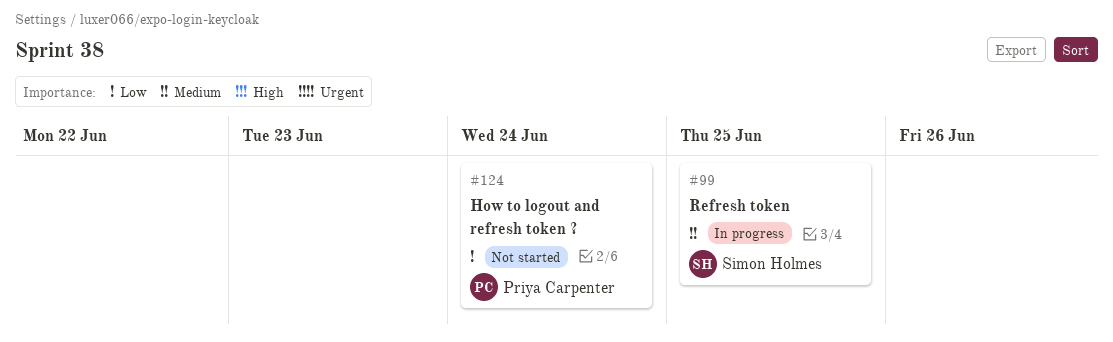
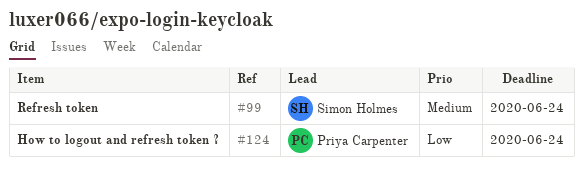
#99, due: Jun 25 -> Jun 24

